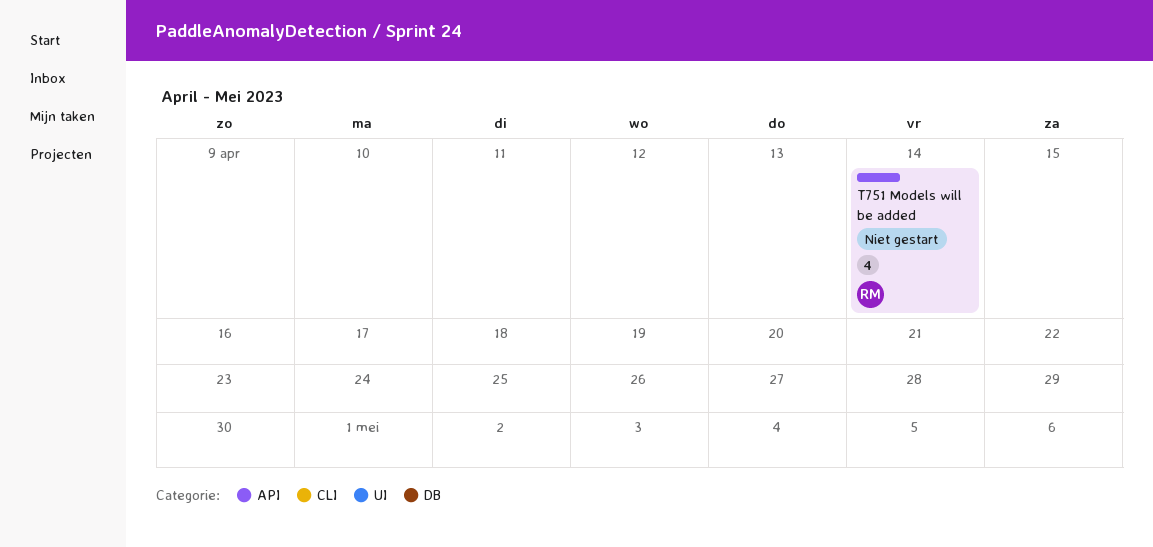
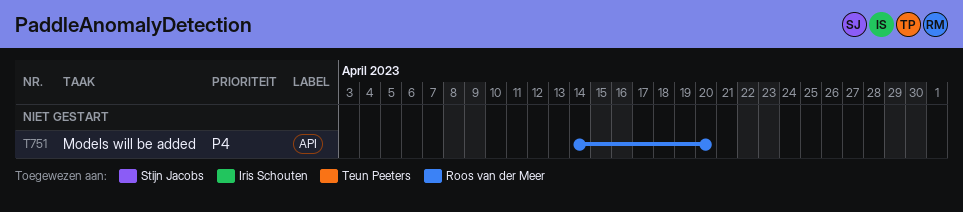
T751, due: Apr 14 -> Apr 20

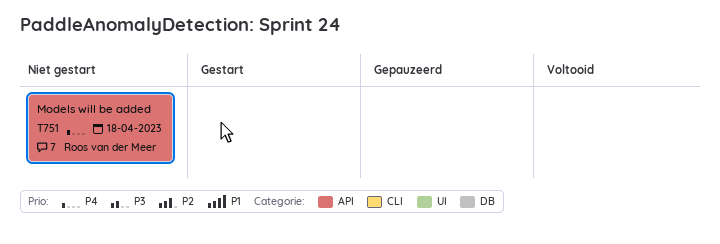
T751, due: Apr 20 -> Apr 18

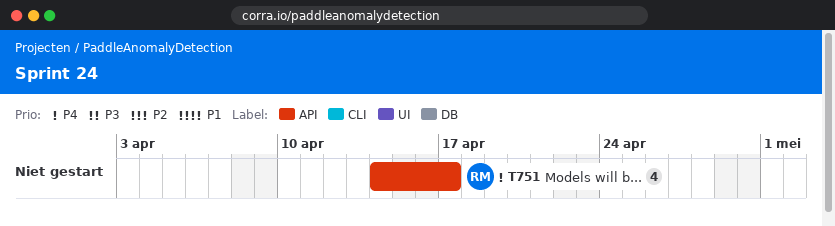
T751, due: Apr 18 -> Apr 17

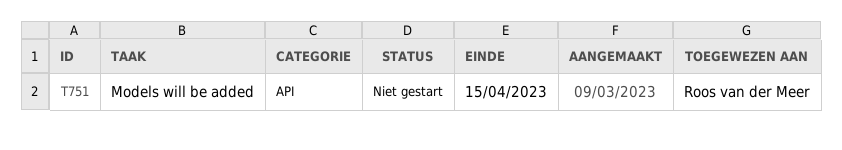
T751, due: Apr 17 -> Apr 15

